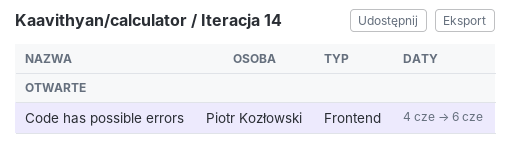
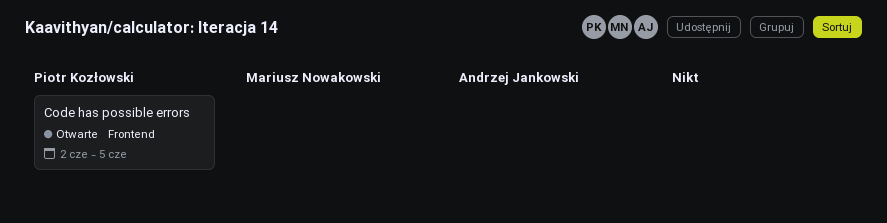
Code has possible errors, start: Jun 4 -> Jun 2
Code has possible errors, due: Jun 6 -> Jun 5

